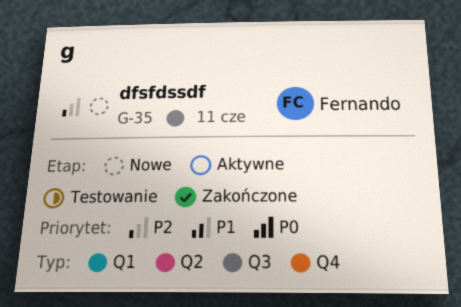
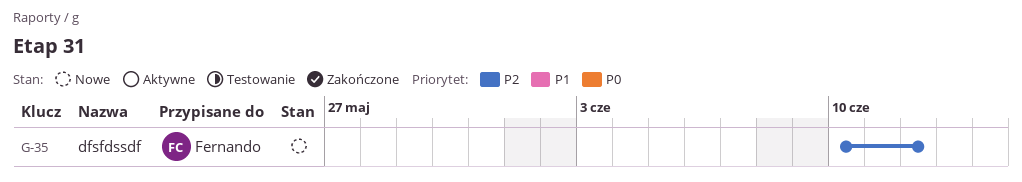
G-35, due: Jun 11 -> Jun 12

